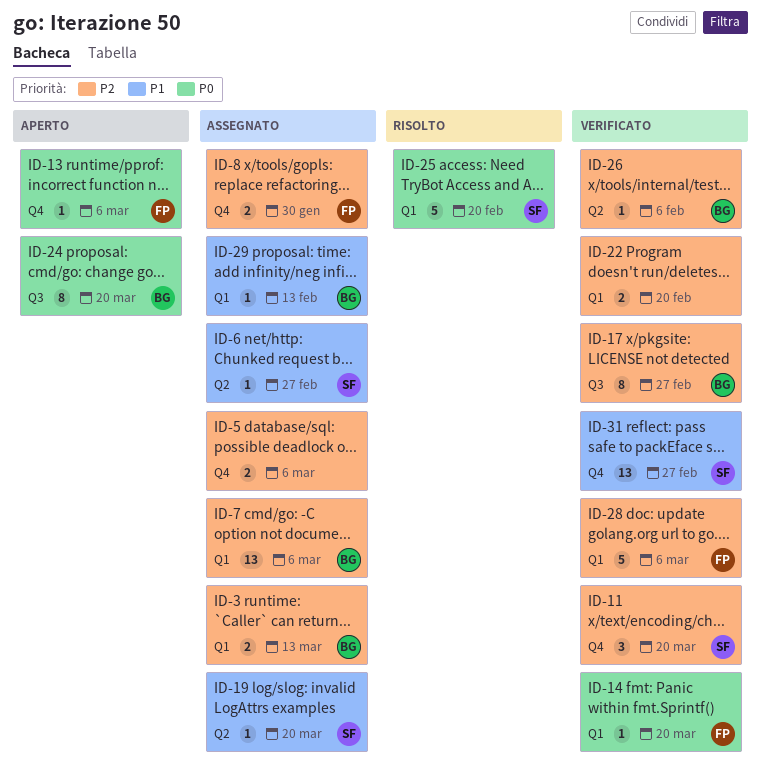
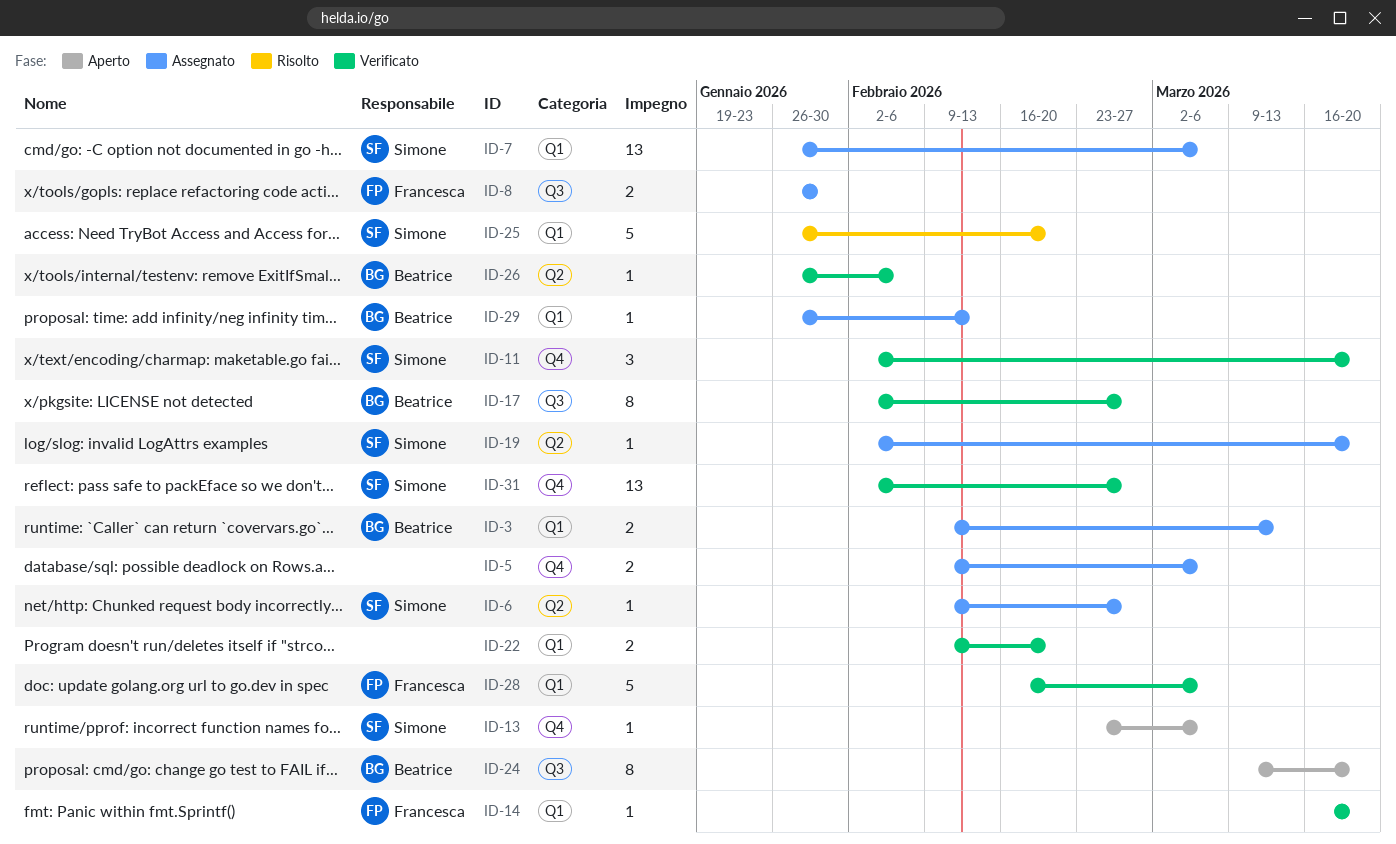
ID-7, owner: Beatrice -> Simone
ID-8, label: Q4 -> Q3
ID-13, owner: Francesca -> Simone

